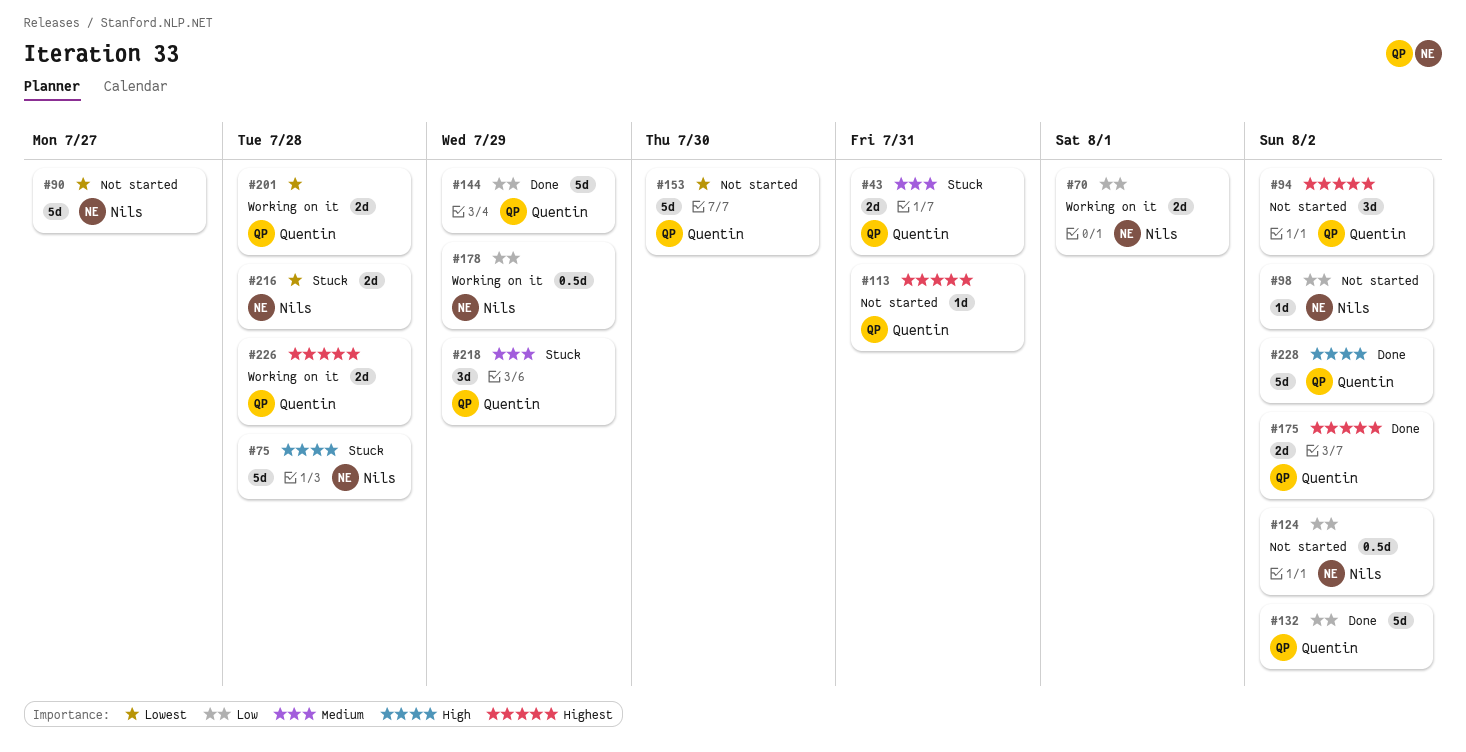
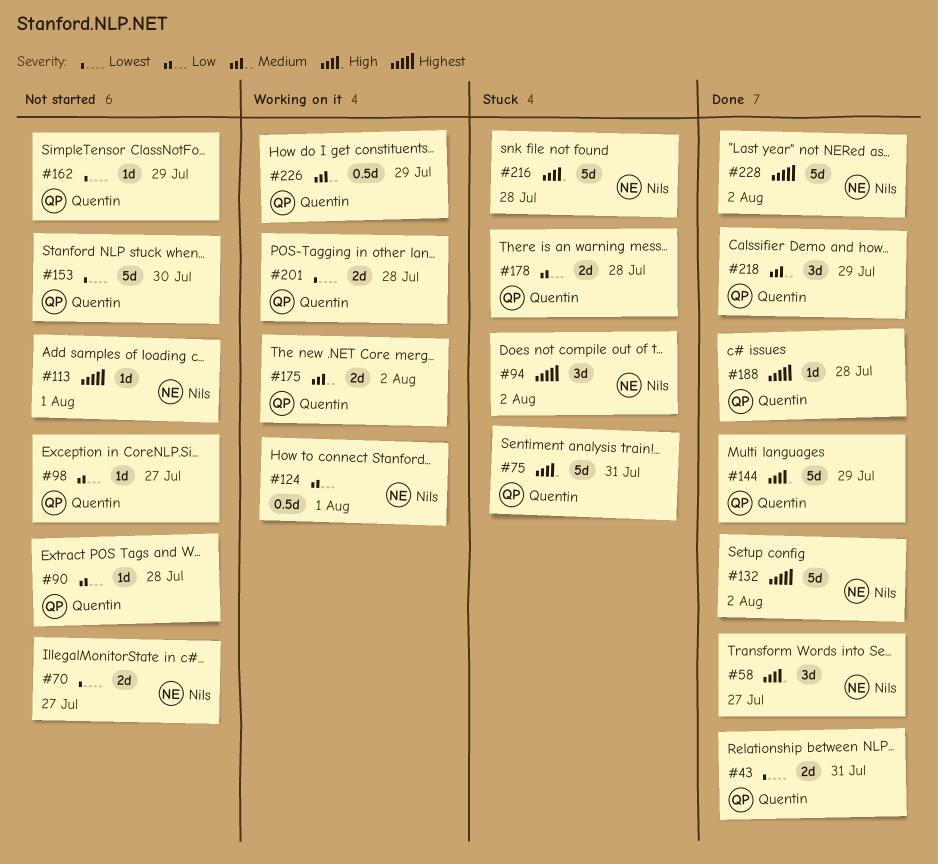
#43, status: Stuck -> Done
#43, priority: Medium -> Lowest
#58: none -> present
#70, status: Working on it -> Not started
#70, priority: Low -> Lowest
#70, due: Aug 1 -> Jul 27
#75, owner: Nils -> Quentin
#75, due: Jul 28 -> Jul 31
#90, owner: Nils -> Quentin
#90, priority: Lowest -> Low
#90, estimate: 5d -> 1d
#90, due: Jul 27 -> Jul 28
#94, status: Not started -> Stuck
#94, owner: Quentin -> Nils
#98, owner: Nils -> Quentin
#98, due: Aug 2 -> Jul 27
#113, owner: Quentin -> Nils
#113, due: Jul 31 -> Aug 1
#124, status: Not started -> Working on it
#124, due: Aug 2 -> Aug 1
#132, owner: Quentin -> Nils
#132, priority: Low -> Highest
#144, priority: Low -> High
#162: none -> present
#175, status: Done -> Working on it
#175, priority: Highest -> Medium
#178, status: Working on it -> Stuck
#178, owner: Nils -> Quentin
#178, estimate: 0.5d -> 2d
#178, due: Jul 29 -> Jul 28
#188: none -> present
#216, priority: Lowest -> High
#216, estimate: 2d -> 5d
#218, status: Stuck -> Done
#226, priority: Highest -> Medium
#226, estimate: 2d -> 0.5d
#226, due: Jul 28 -> Jul 29
#228, owner: Quentin -> Nils
#228, priority: High -> Highest

